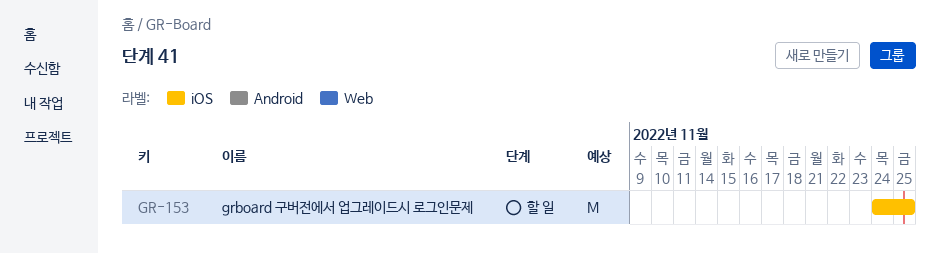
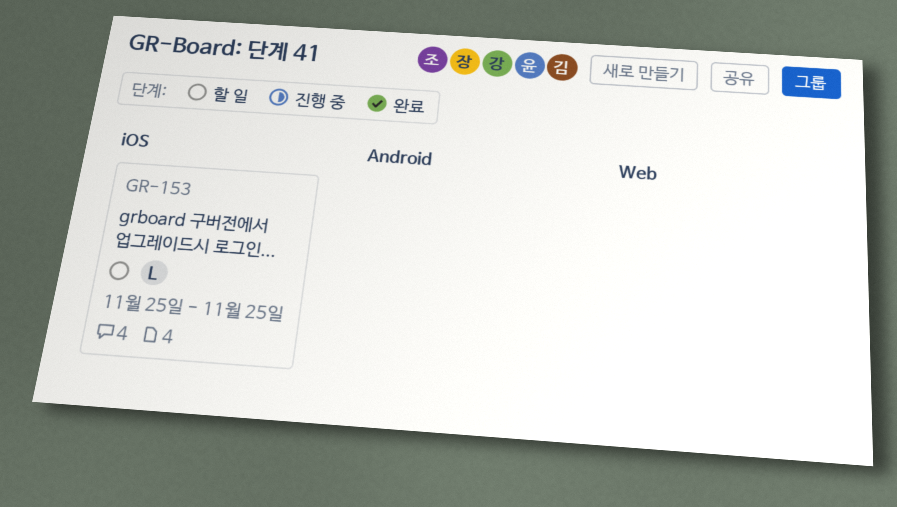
GR-153, estimate: M -> L
GR-153, start: Nov 24 -> Nov 25

